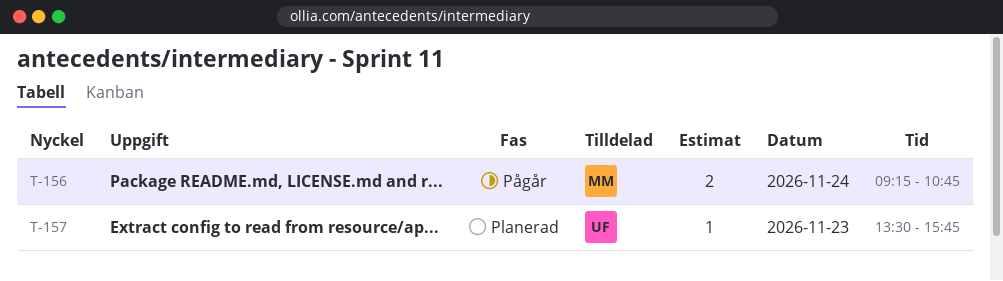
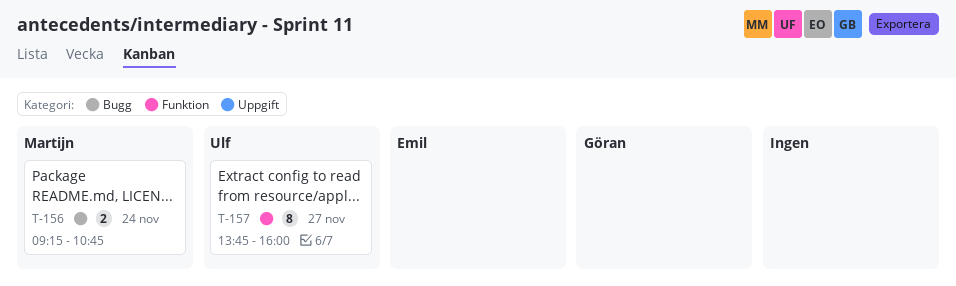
T-157, estimate: 1 -> 8
T-157, day: Nov 23 -> Nov 27
T-157, begins: 13:30 -> 13:45
T-157, ends: 15:45 -> 16:00

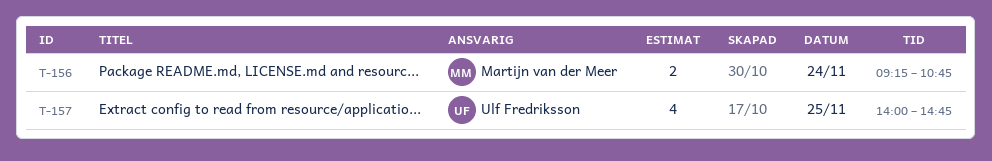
T-157, estimate: 8 -> 4
T-157, day: Nov 27 -> Nov 25
T-157, begins: 13:45 -> 14:00
T-157, ends: 16:00 -> 14:45

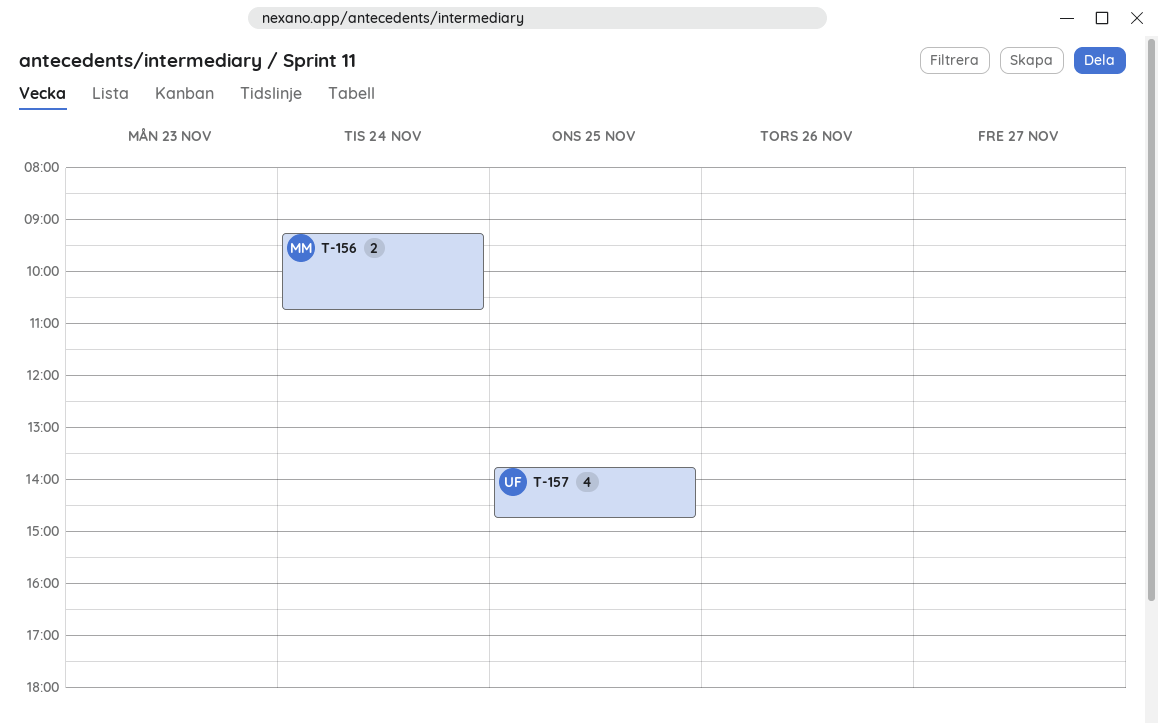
T-157, begins: 14:00 -> 13:45

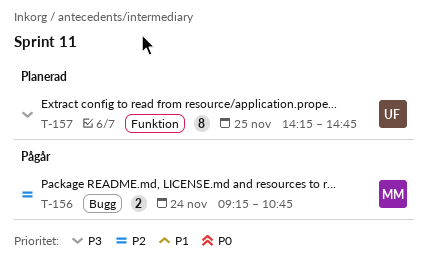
T-157, estimate: 4 -> 8
T-157, begins: 13:45 -> 14:15

